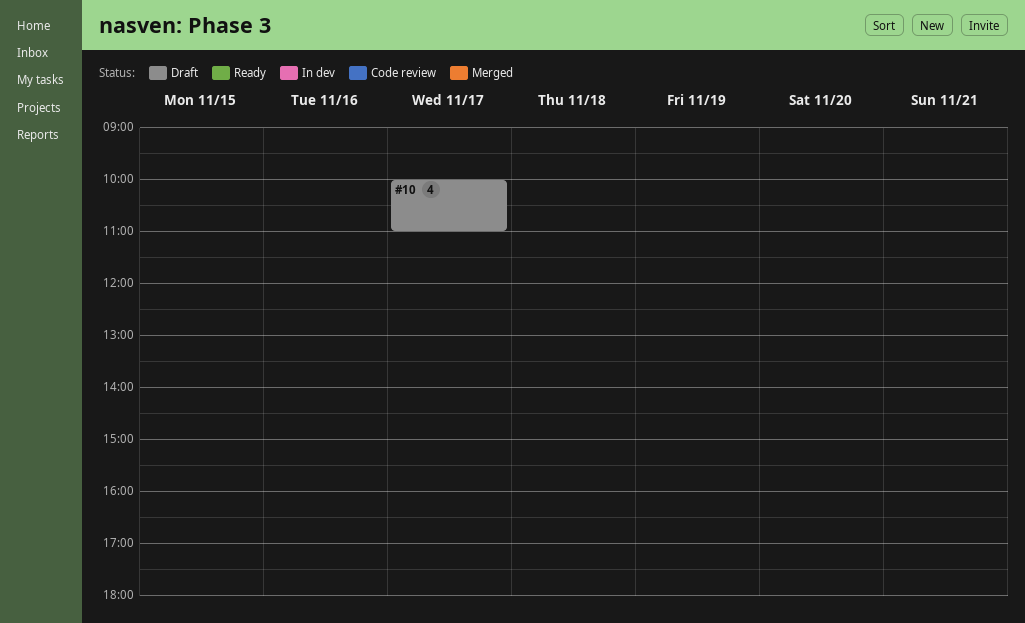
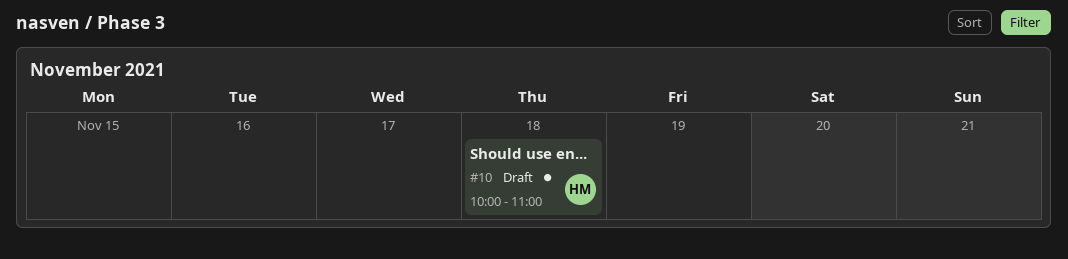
#10, estimate: 4 -> 1
#10, day: Nov 17 -> Nov 18

